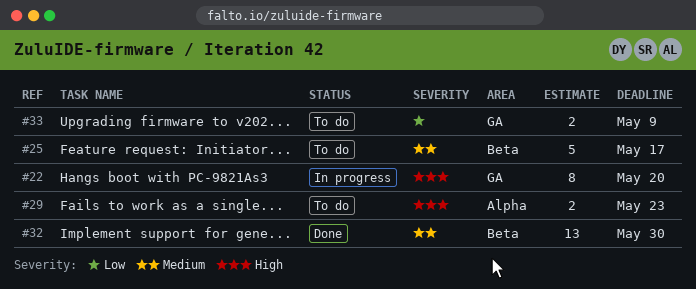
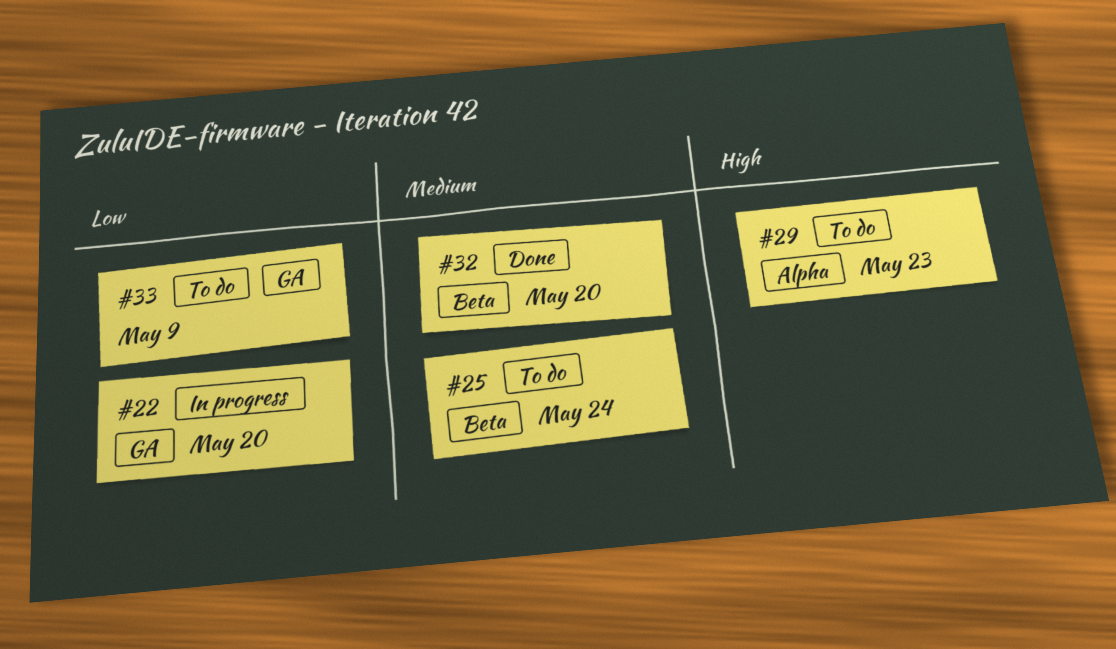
#22, priority: High -> Low
#25, due: May 17 -> May 24
#32, due: May 30 -> May 20

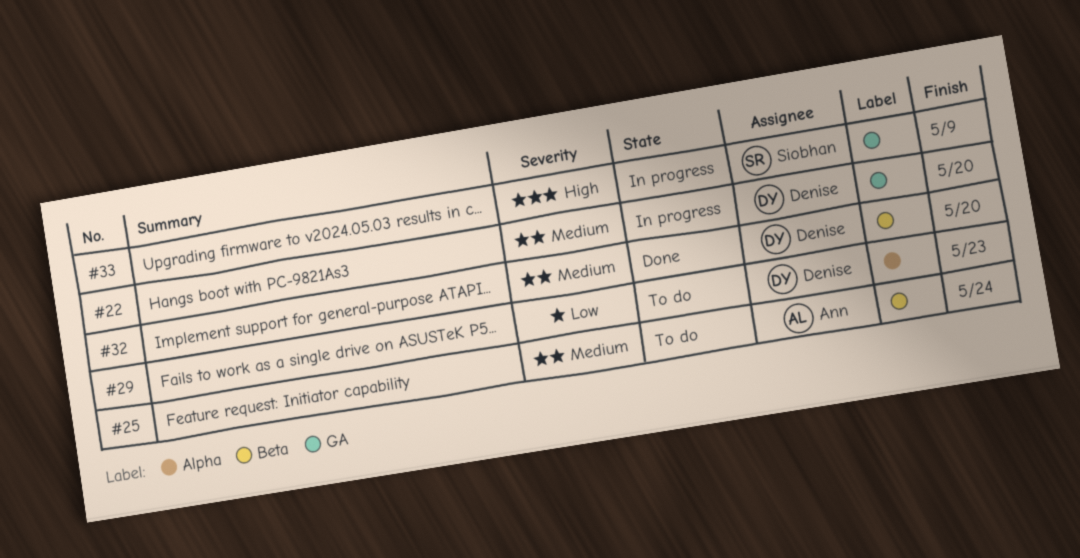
#22, priority: Low -> Medium
#29, priority: High -> Low
#33, status: To do -> In progress
#33, priority: Low -> High

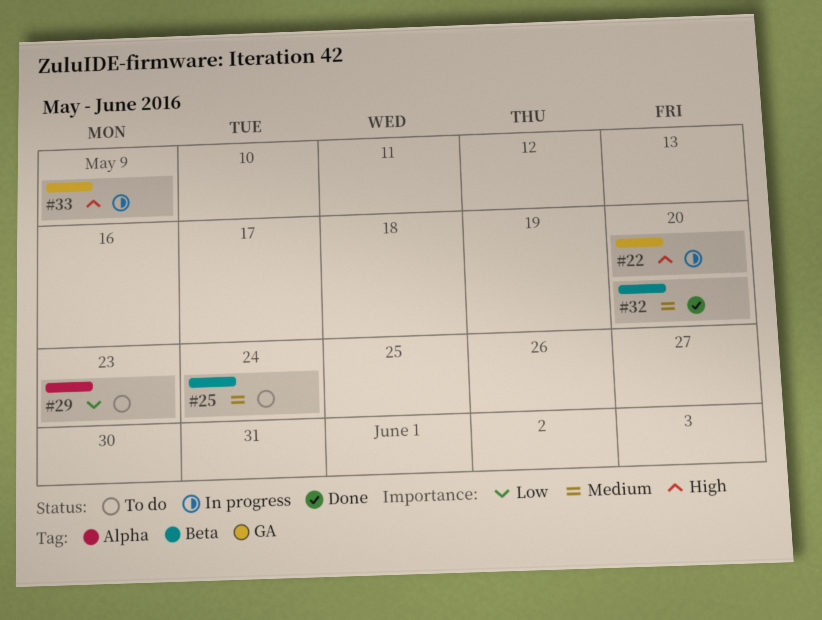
#22, priority: Medium -> High

